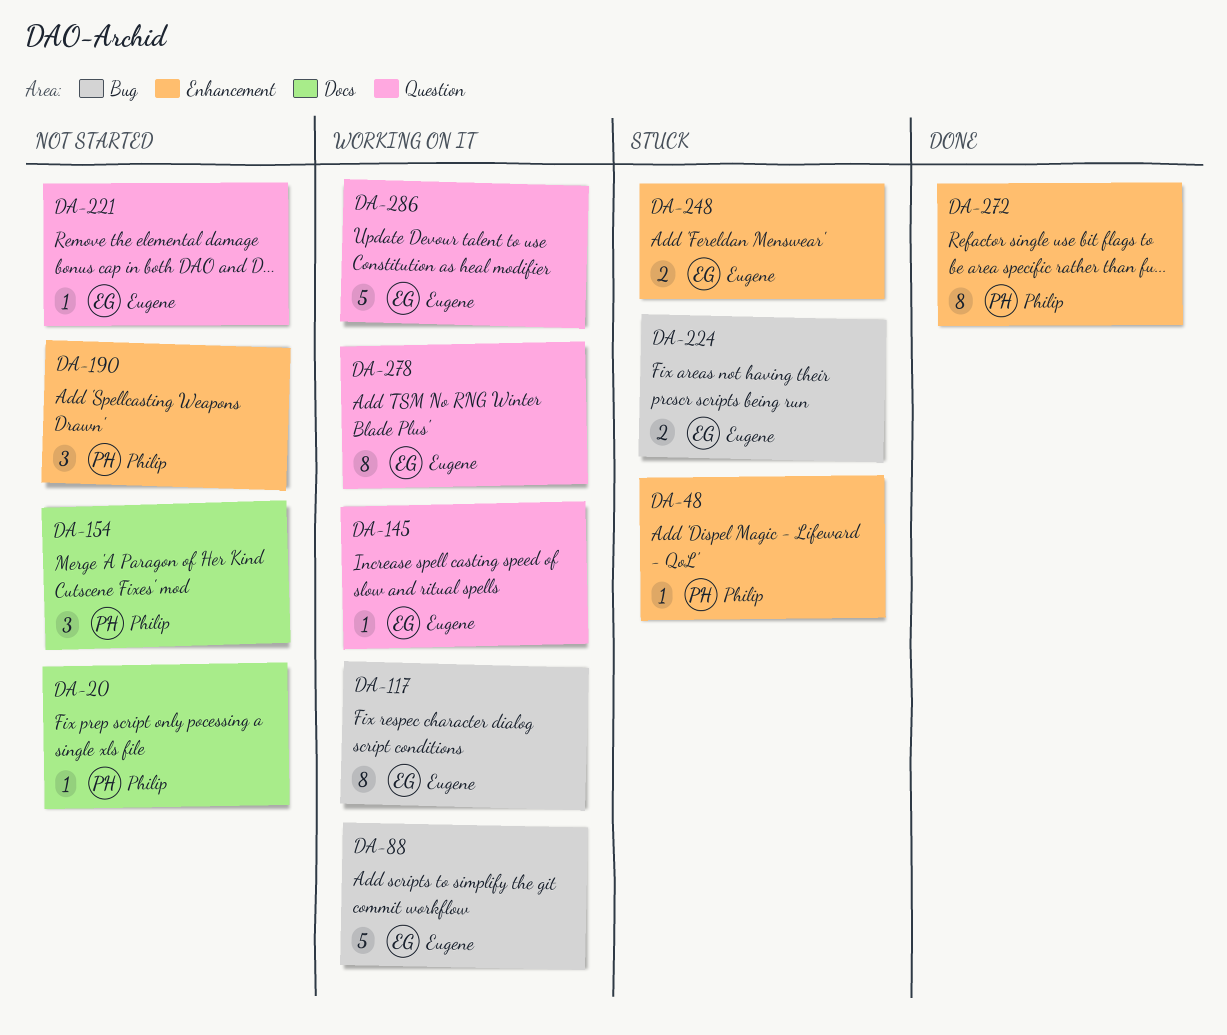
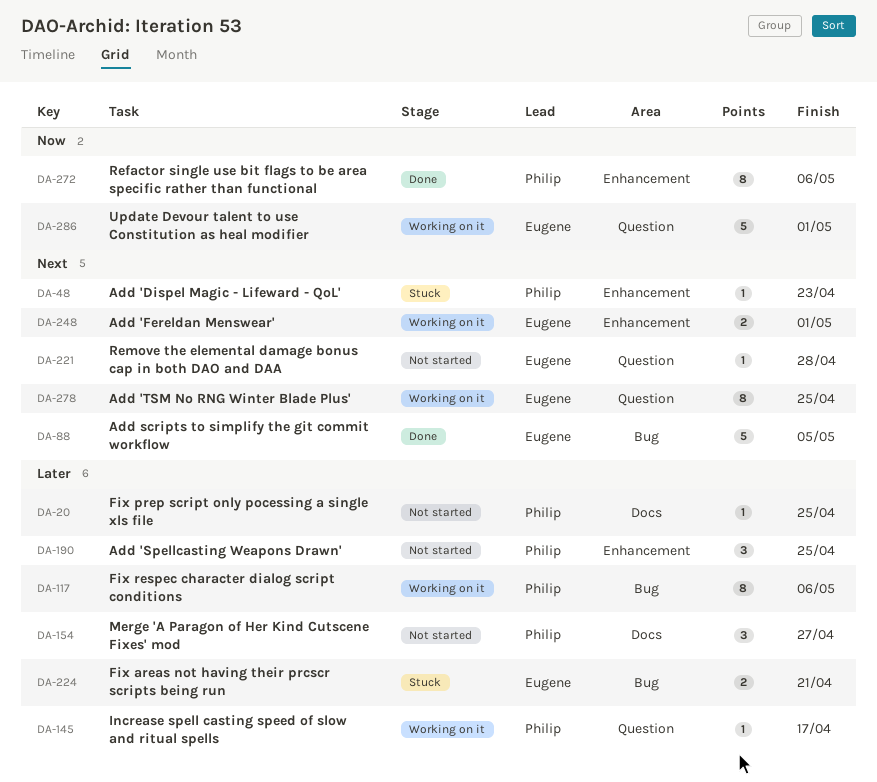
DA-88, status: Working on it -> Done
DA-117, owner: Eugene -> Philip
DA-145, owner: Eugene -> Philip
DA-248, status: Stuck -> Working on it

